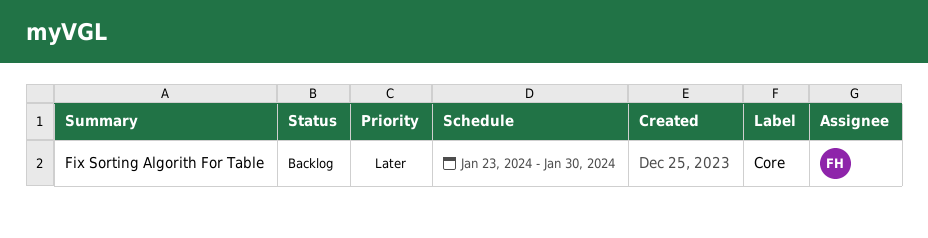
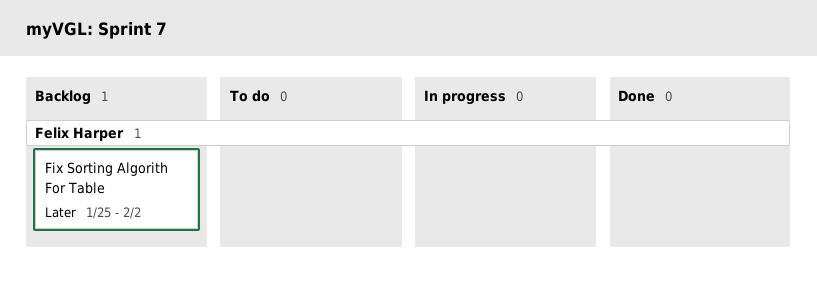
Fix Sorting Algorith For Table, start: Jan 23 -> Jan 25
Fix Sorting Algorith For Table, due: Jan 30 -> Feb 2

